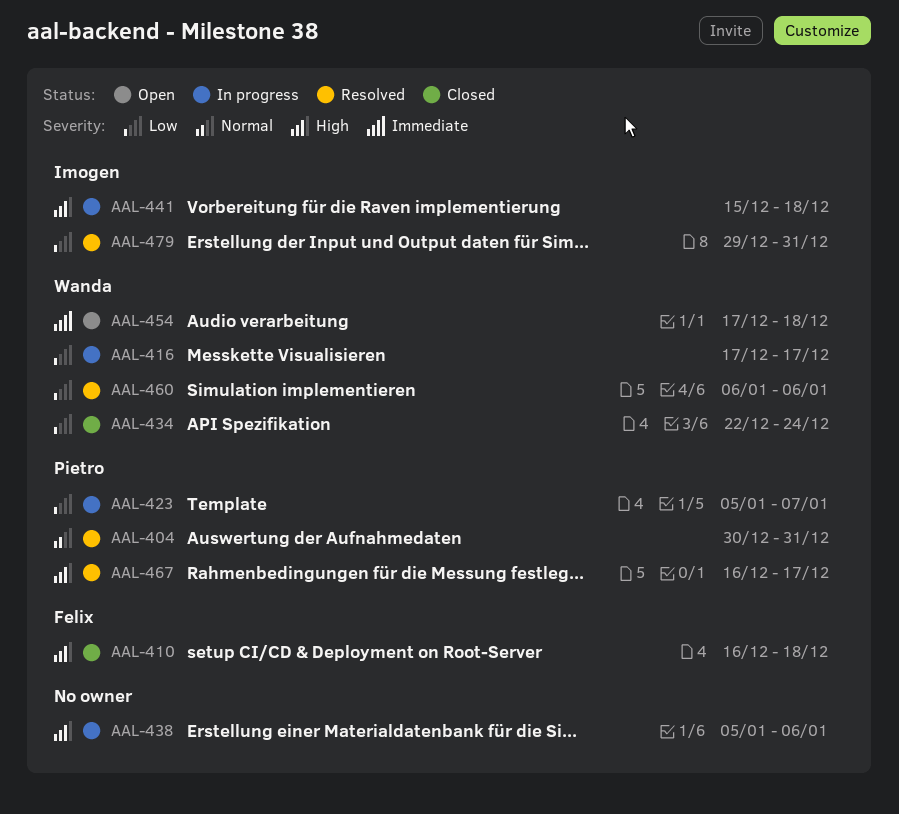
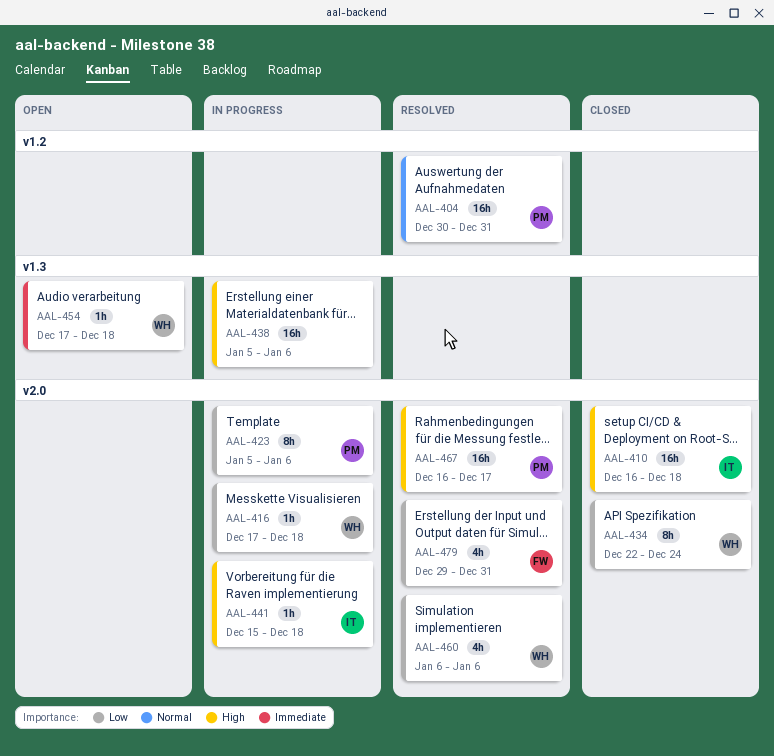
AAL-410, owner: Felix -> Imogen
AAL-416, due: Dec 17 -> Dec 18
AAL-423, due: Jan 7 -> Jan 6
AAL-479, owner: Imogen -> Felix

